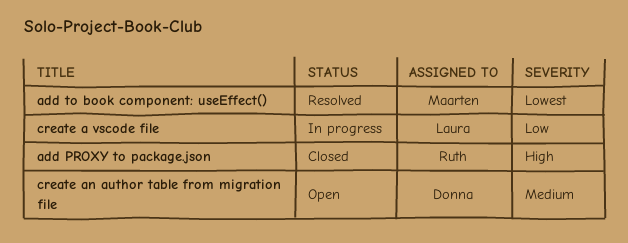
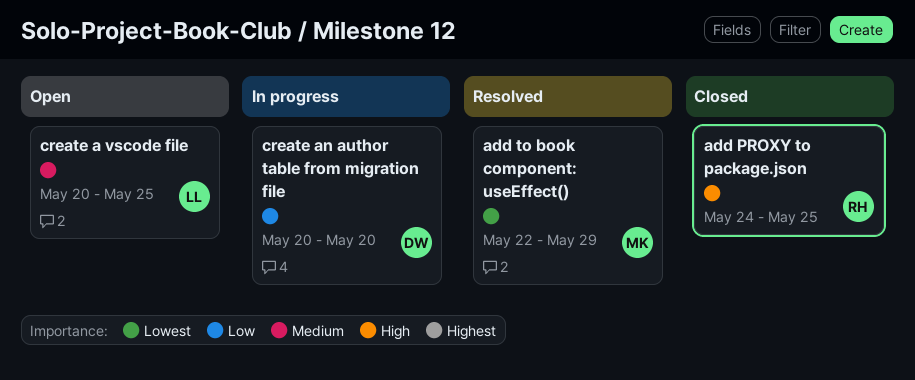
create a vscode file, status: In progress -> Open
create a vscode file, priority: Low -> Medium
create an author table from migration file, status: Open -> In progress
create an author table from migration file, priority: Medium -> Low

